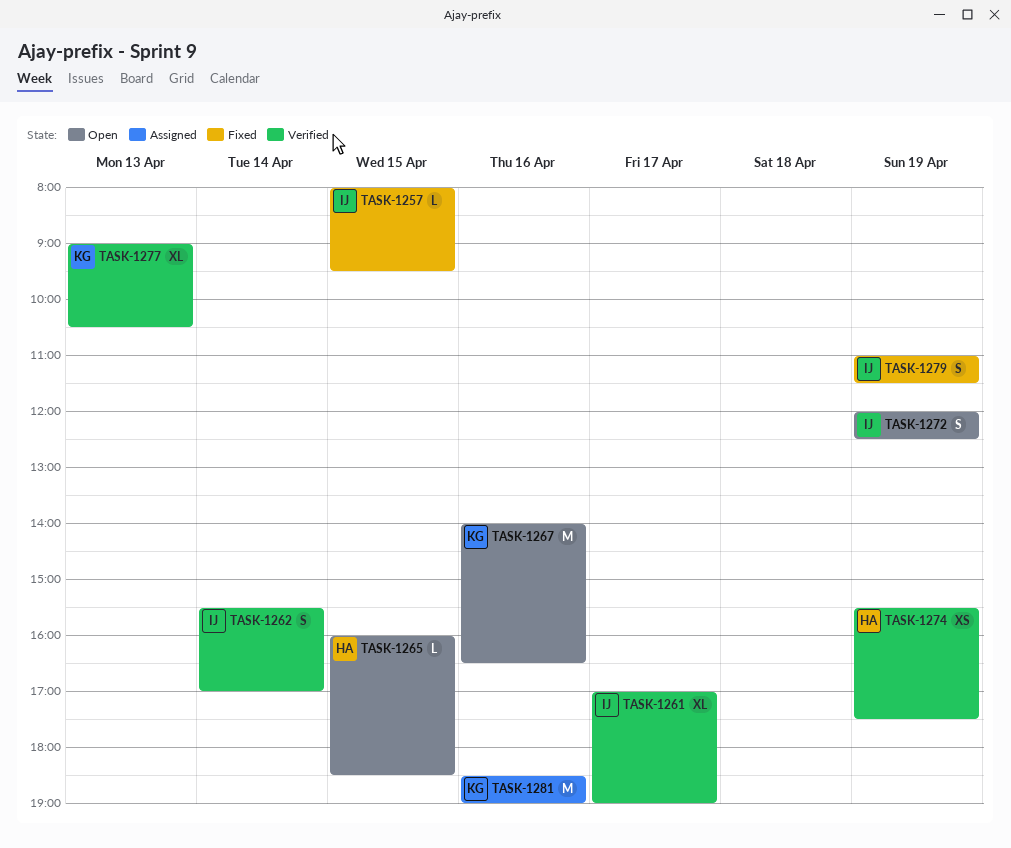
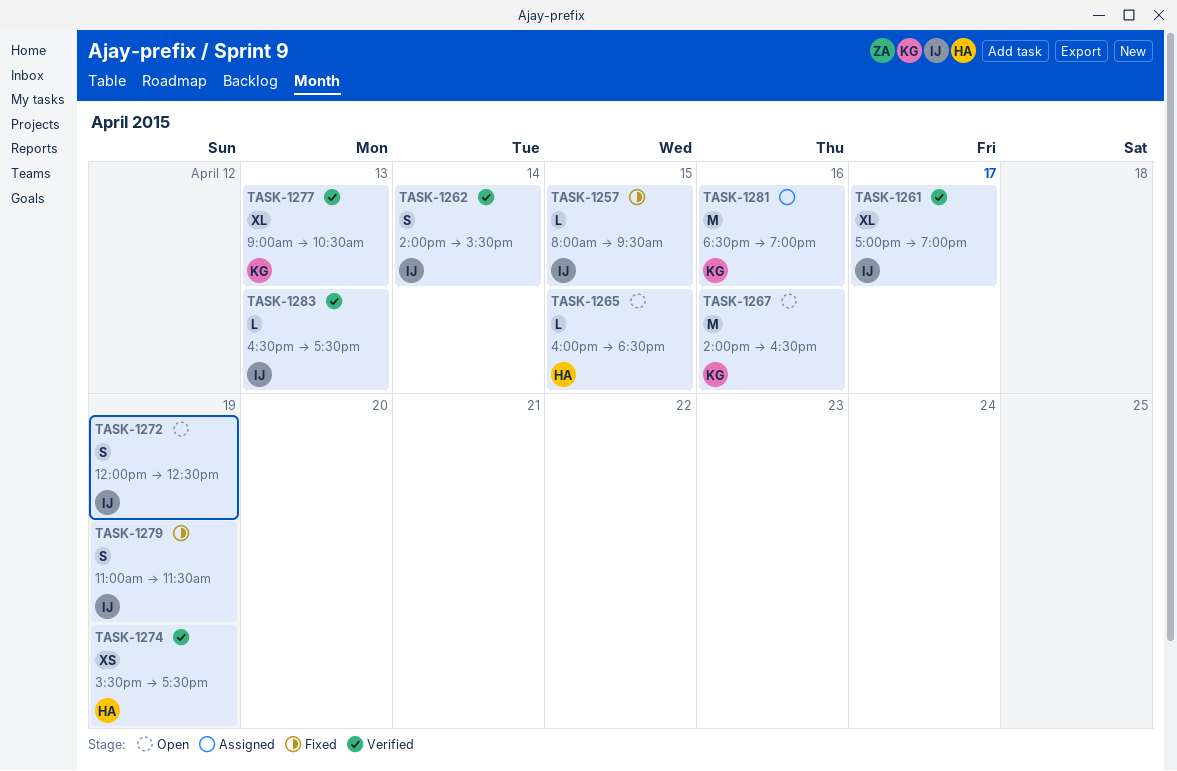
TASK-1262, begins: 15:30 -> 14:00
TASK-1262, ends: 17:00 -> 15:30
TASK-1283: none -> present

